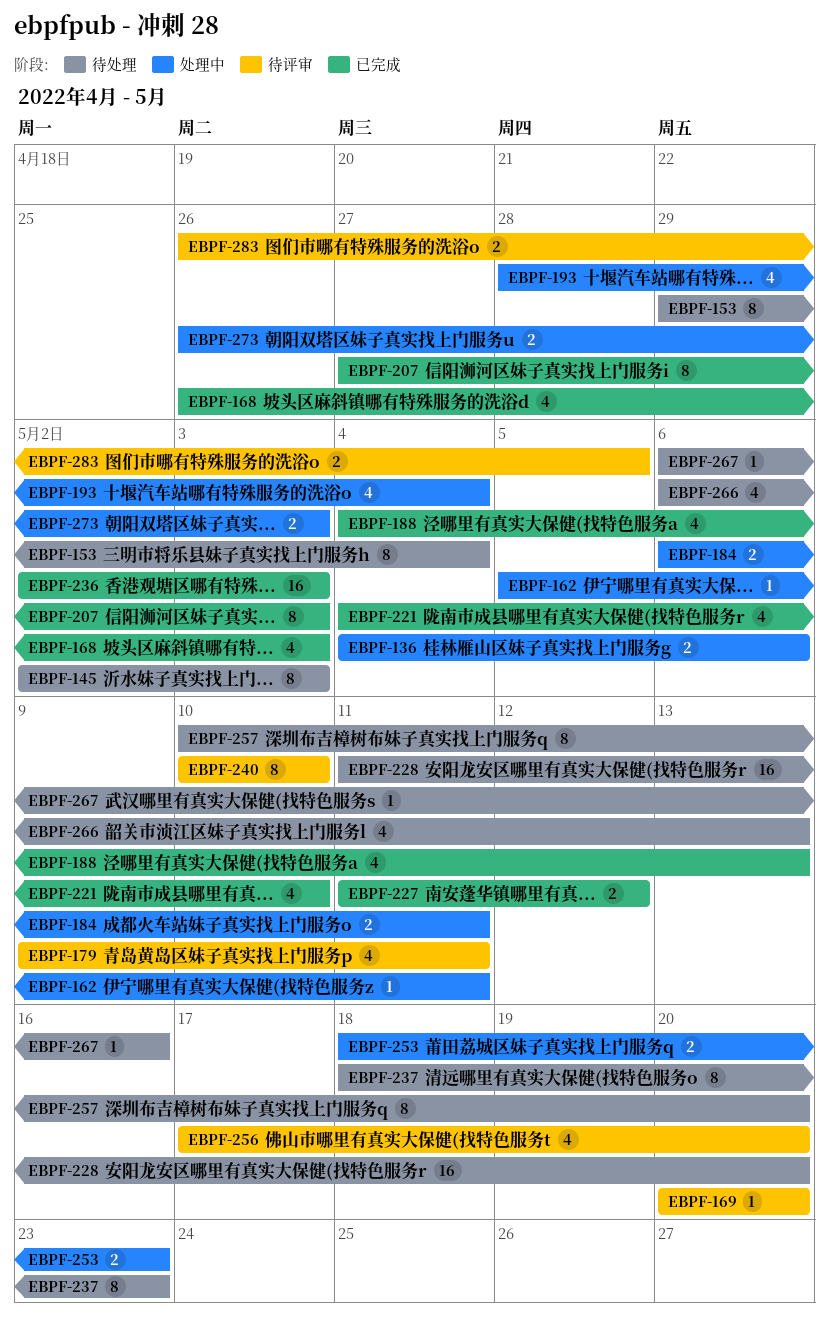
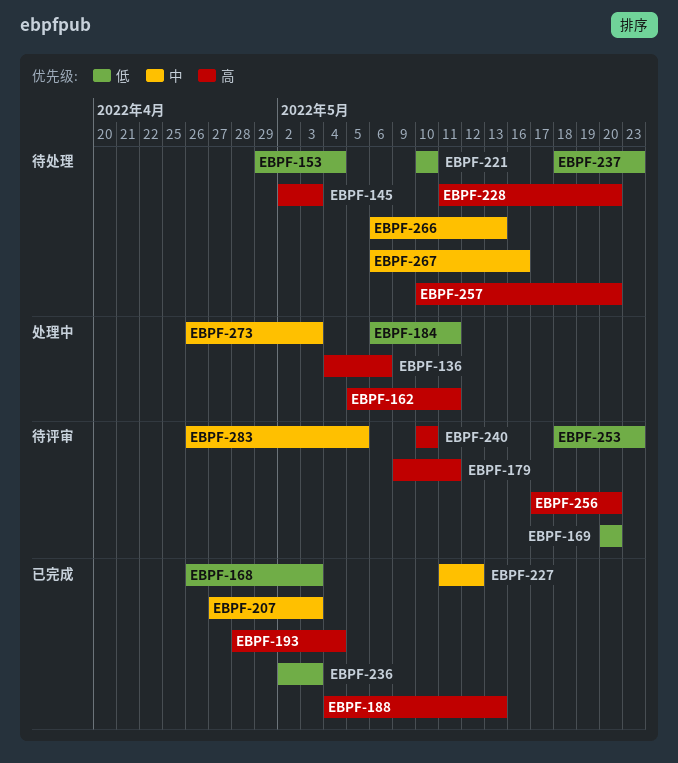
EBPF-193, status: 处理中 -> 已完成
EBPF-221, status: 已完成 -> 待处理
EBPF-221, start: May 4 -> May 10
EBPF-253, status: 处理中 -> 待评审

